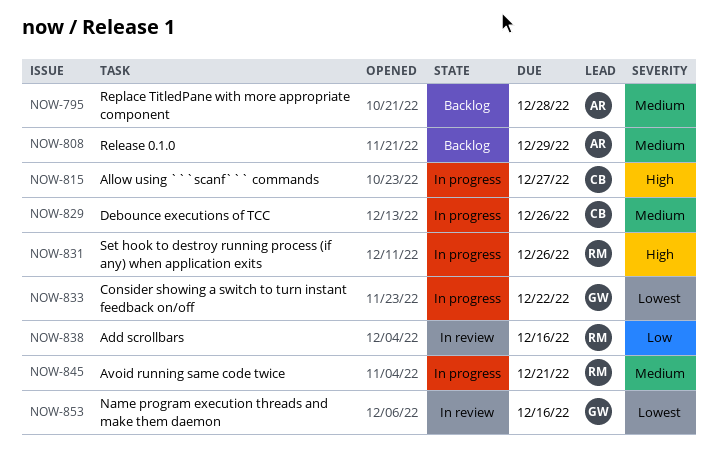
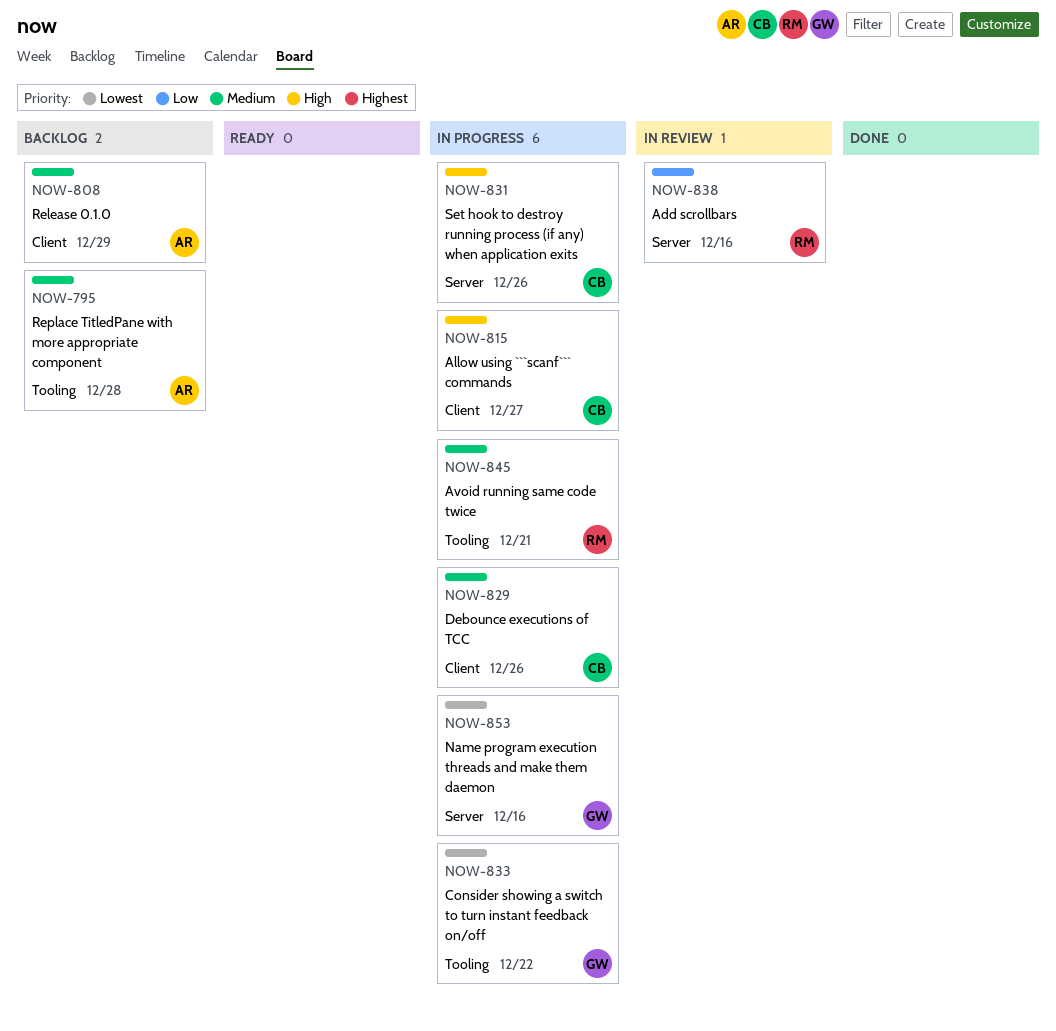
NOW-831, owner: RM -> CB
NOW-853, status: In review -> In progress

